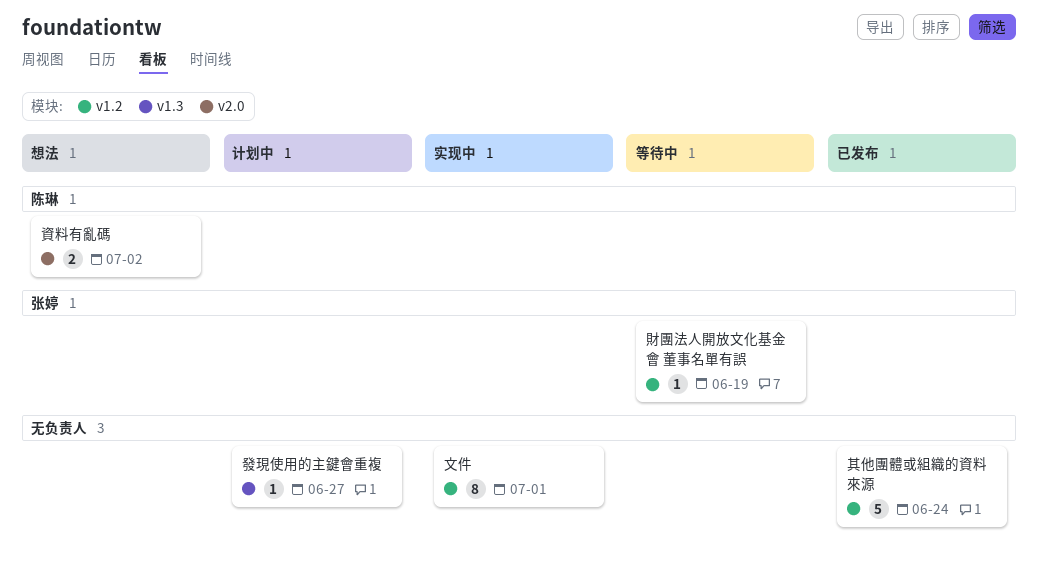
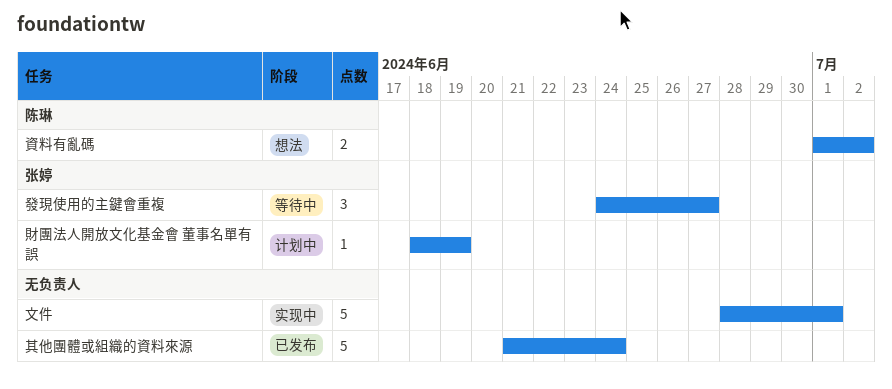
文件, estimate: 8 -> 5
發現使用的主鍵會重複, status: 计划中 -> 等待中
發現使用的主鍵會重複, owner: none -> 张婷
發現使用的主鍵會重複, estimate: 1 -> 3
財團法人開放文化基金會 董事名單有誤, status: 等待中 -> 计划中

